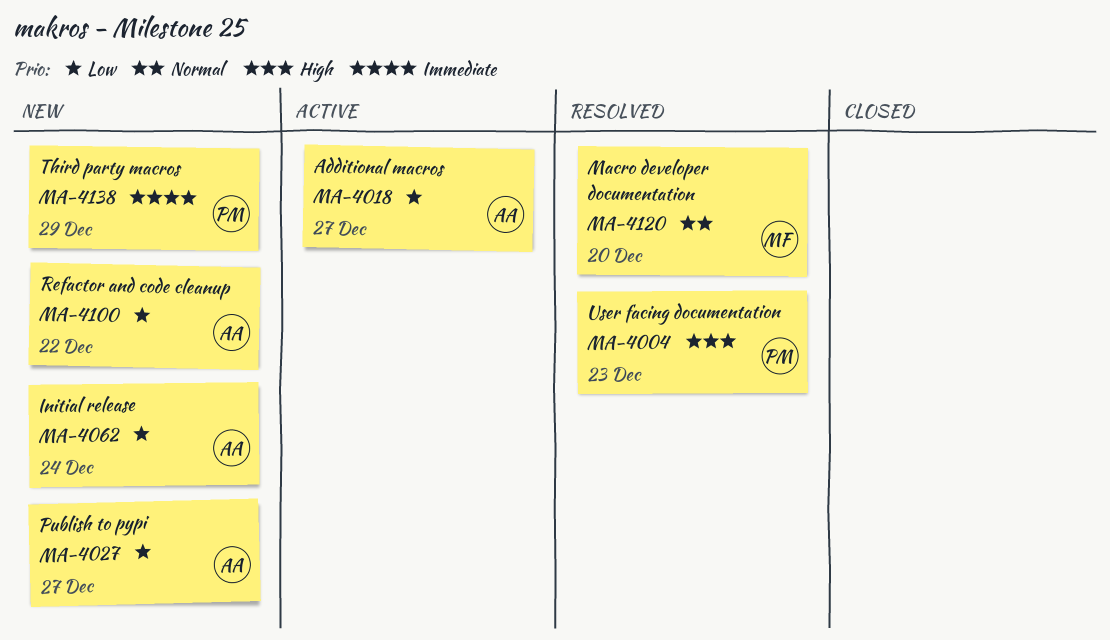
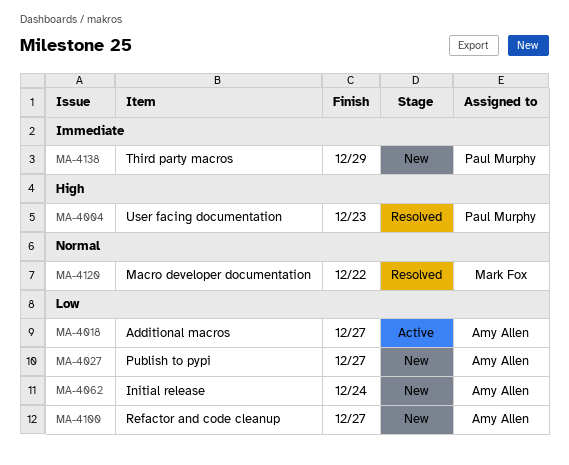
MA-4100, due: Dec 22 -> Dec 27
MA-4120, due: Dec 20 -> Dec 22

